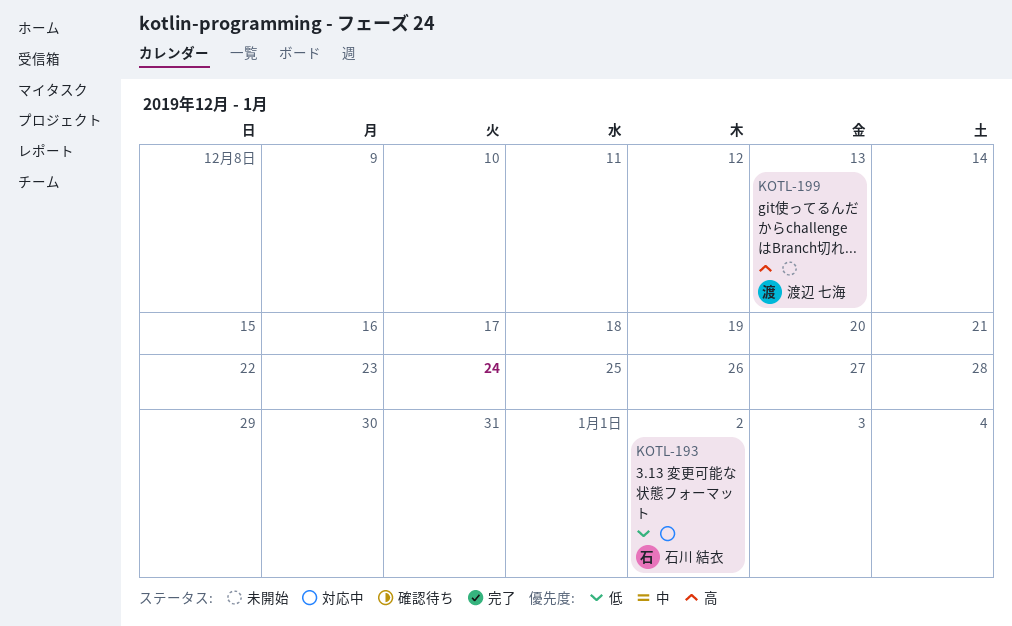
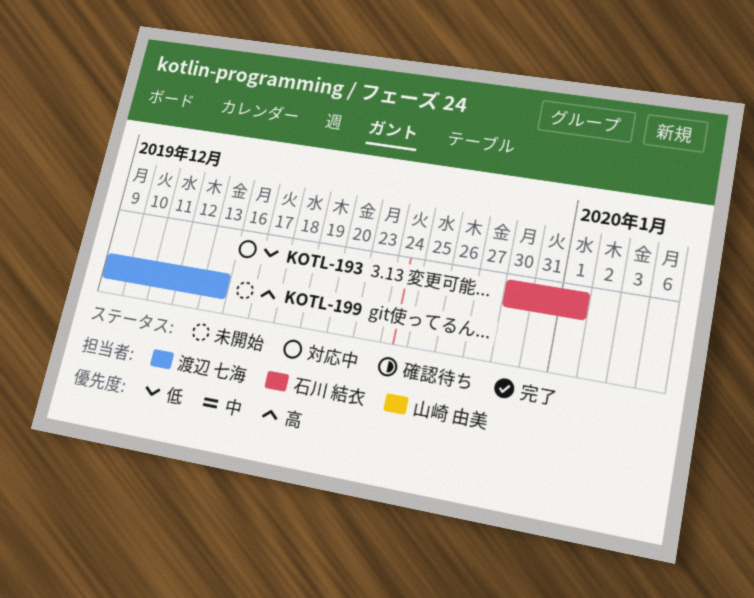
KOTL-193, due: Jan 2 -> Jan 1

